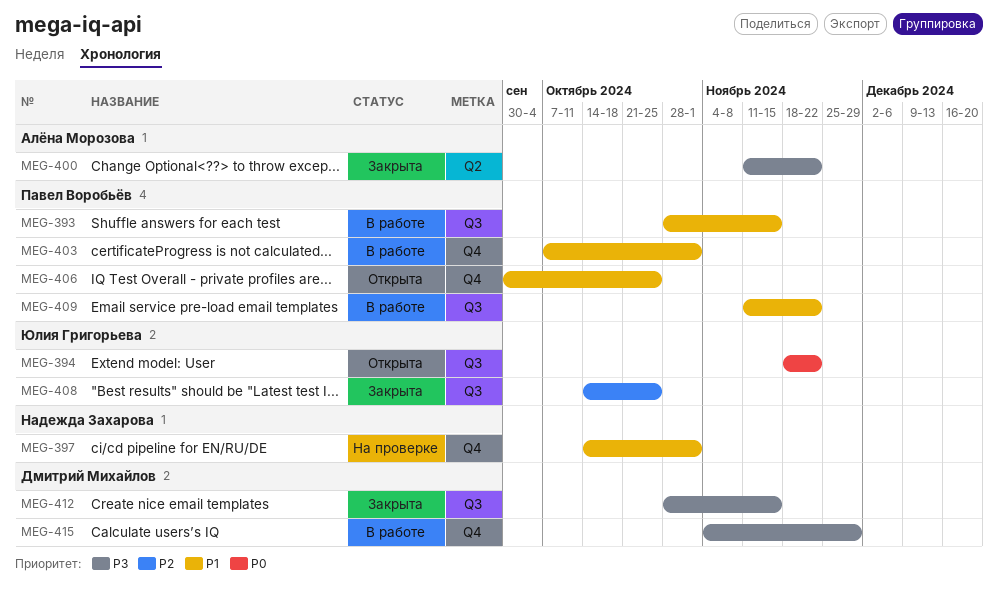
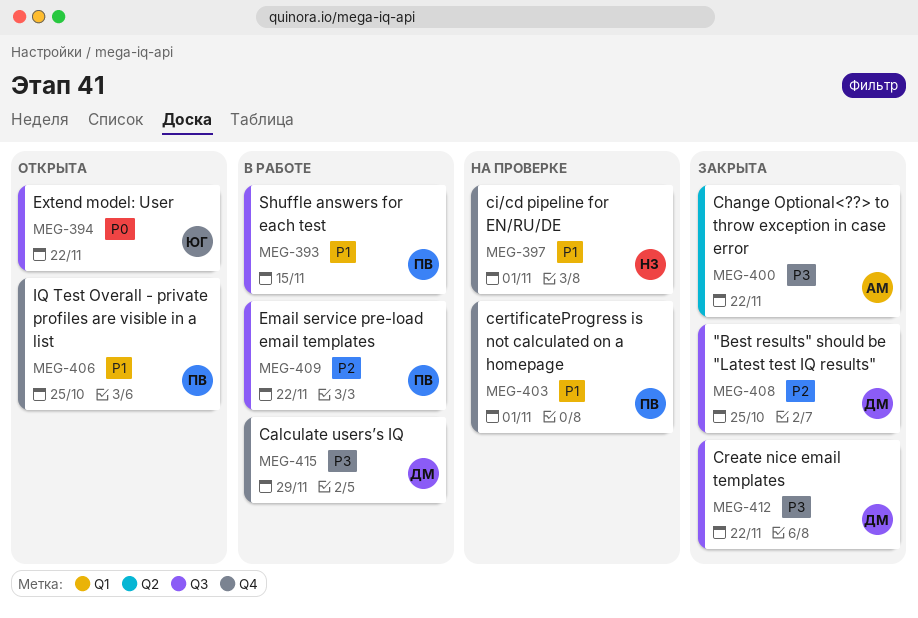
MEG-403, status: В работе -> На проверке
MEG-408, owner: Юлия Григорьева -> Дмитрий Михайлов
MEG-409, priority: P1 -> P2
MEG-412, due: Nov 15 -> Nov 22

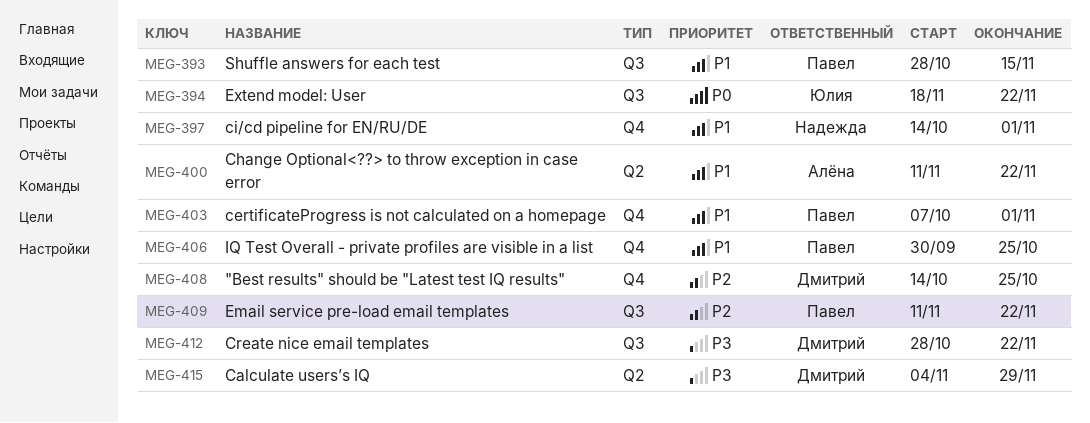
MEG-400, priority: P3 -> P1
MEG-408, label: Q3 -> Q4
MEG-415, label: Q4 -> Q2

